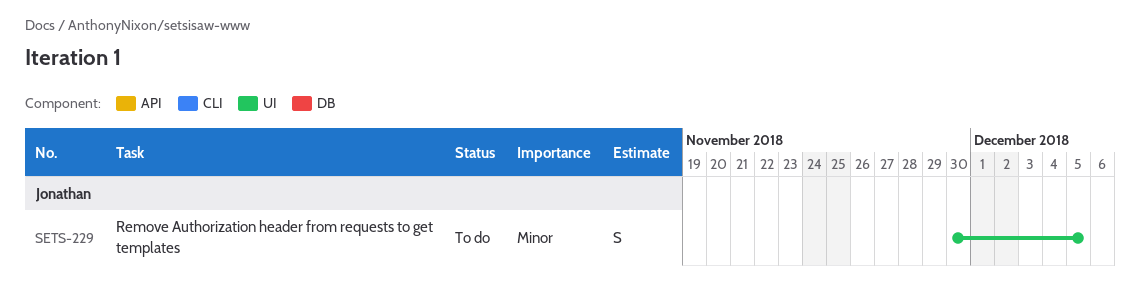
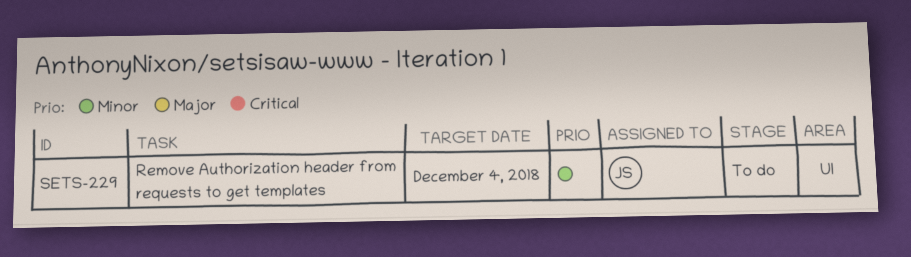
SETS-229, due: Dec 5 -> Dec 4

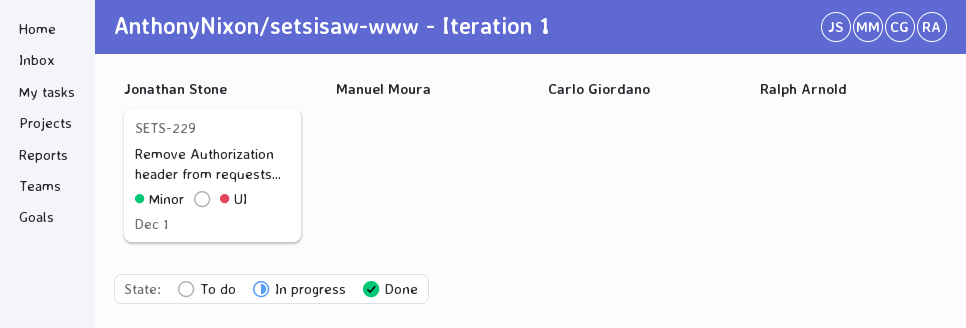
SETS-229, due: Dec 4 -> Dec 1

